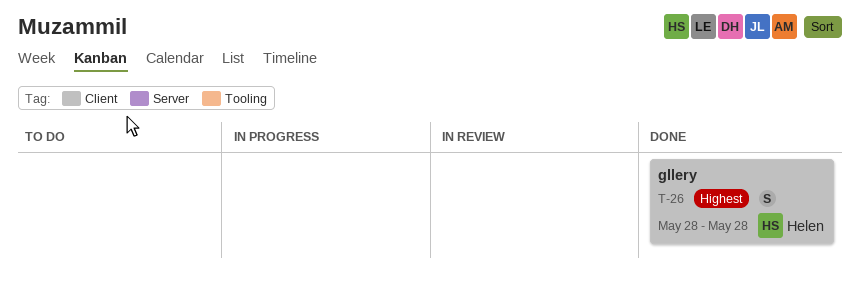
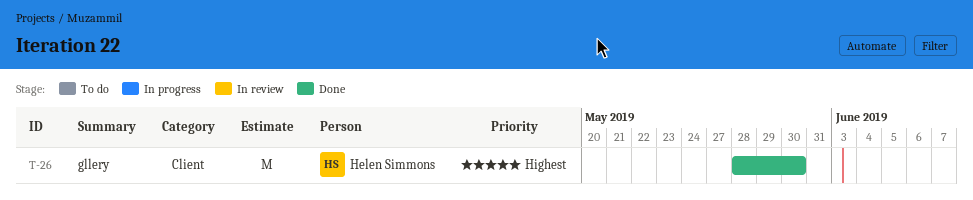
T-26, estimate: S -> M
T-26, due: May 28 -> May 30

